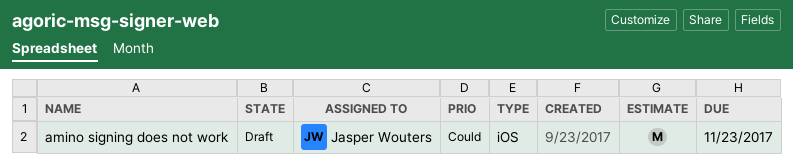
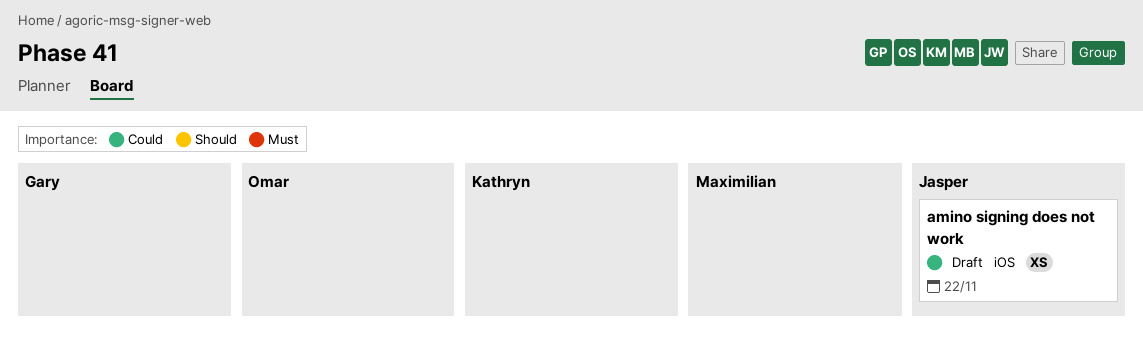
amino signing does not work, estimate: M -> XS
amino signing does not work, due: Nov 23 -> Nov 22

